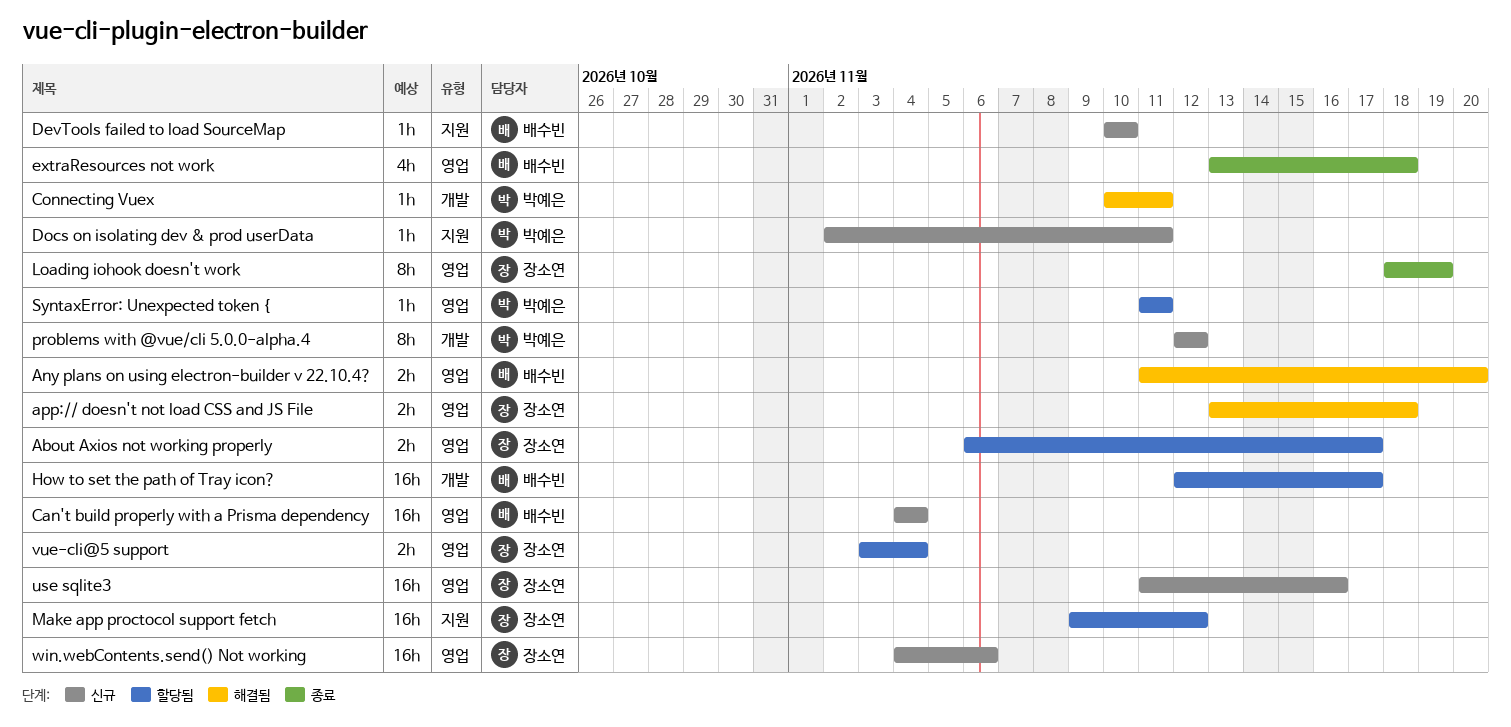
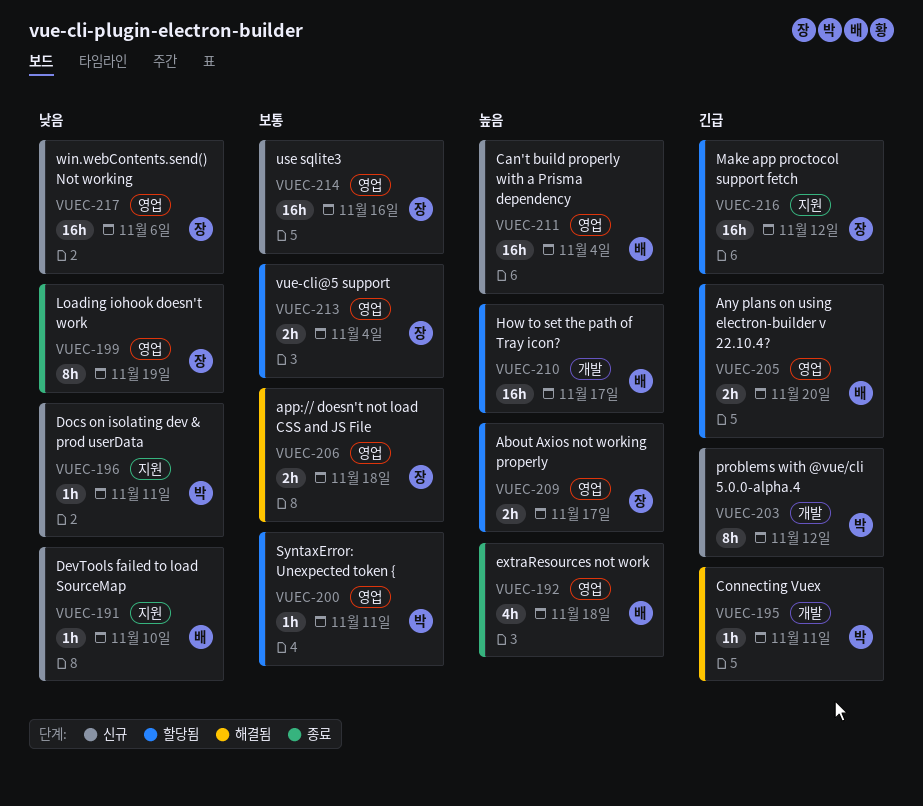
Any plans on using electron-builder v 22.10.4?, status: 해결됨 -> 할당됨

